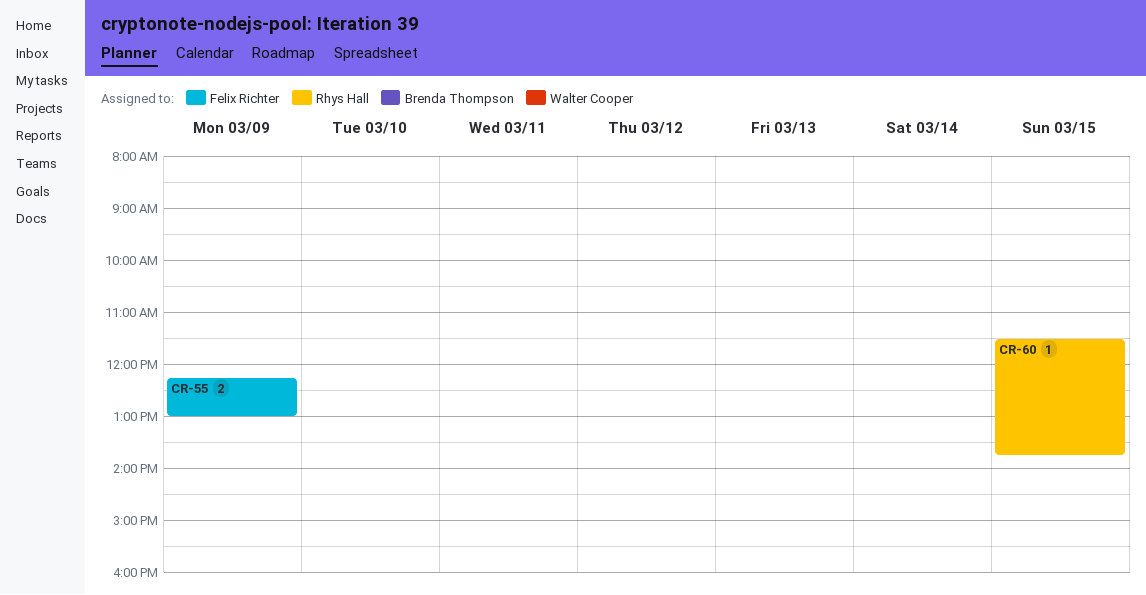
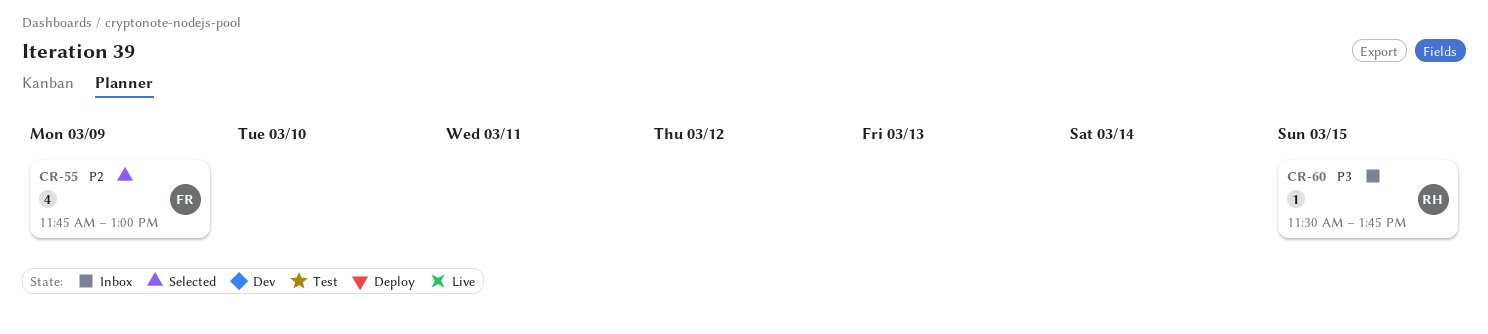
CR-55, estimate: 2 -> 4
CR-55, begins: 12:15 -> 11:45

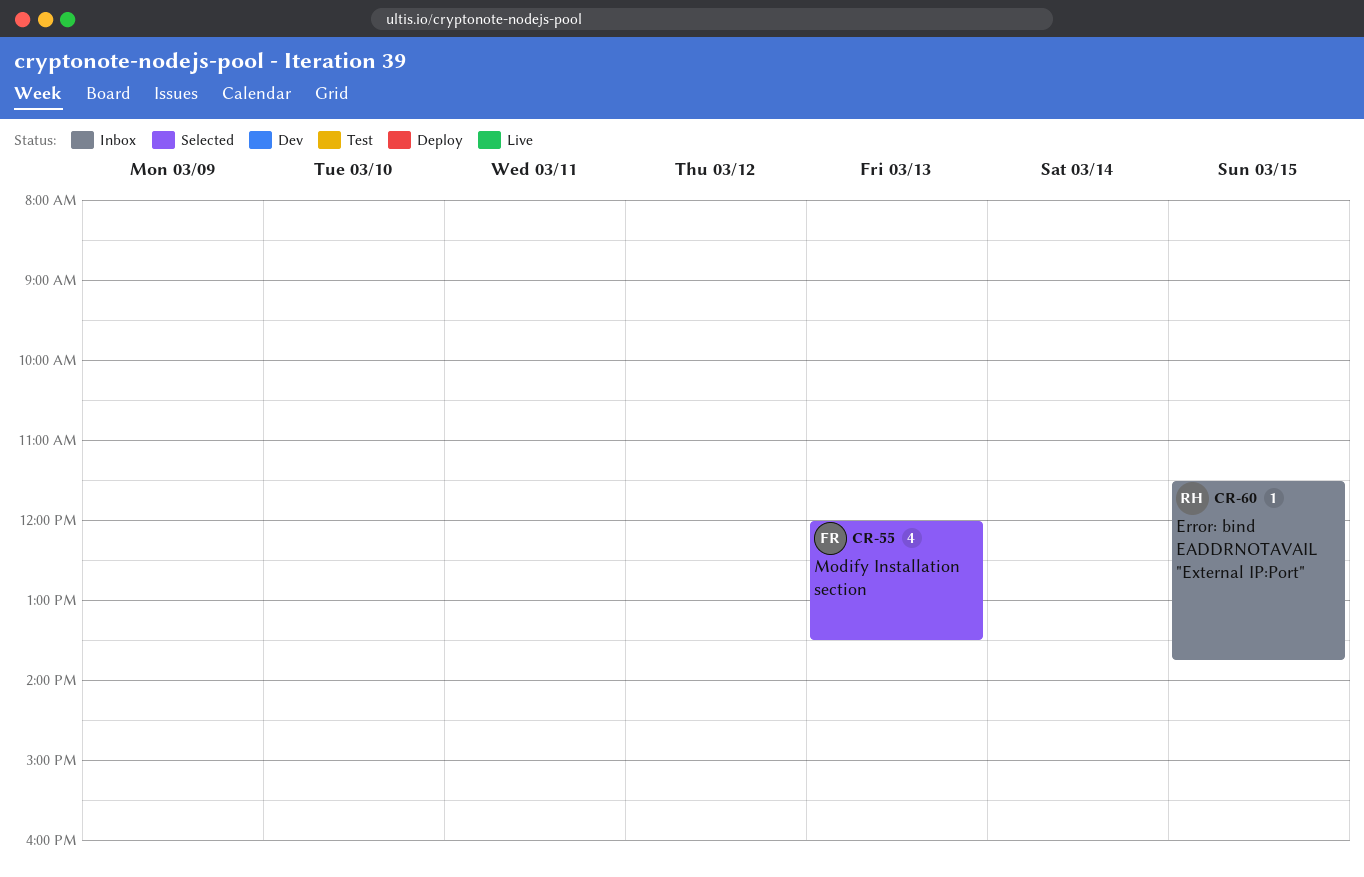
CR-55, day: Mar 9 -> Mar 13
CR-55, begins: 11:45 -> 12:00
CR-55, ends: 13:00 -> 13:30

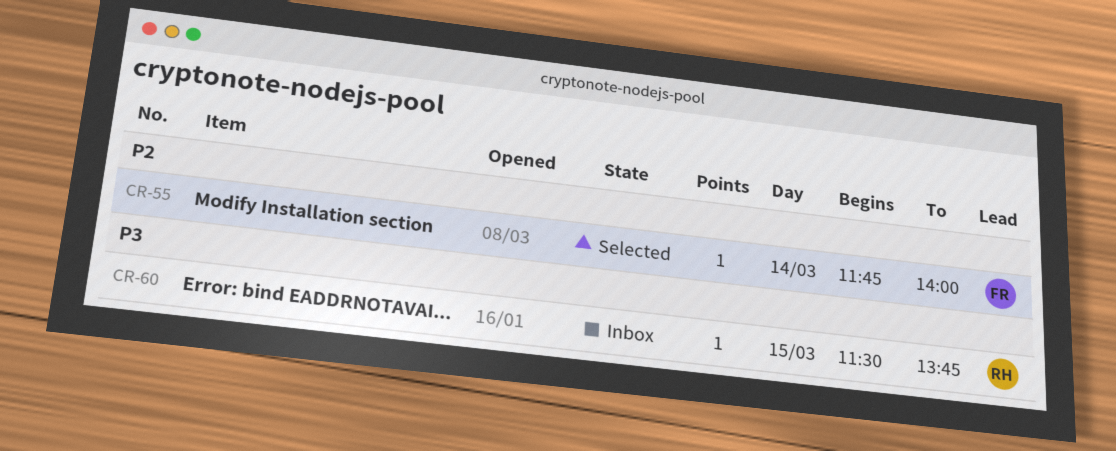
CR-55, estimate: 4 -> 1
CR-55, day: Mar 13 -> Mar 14
CR-55, begins: 12:00 -> 11:45
CR-55, ends: 13:30 -> 14:00

